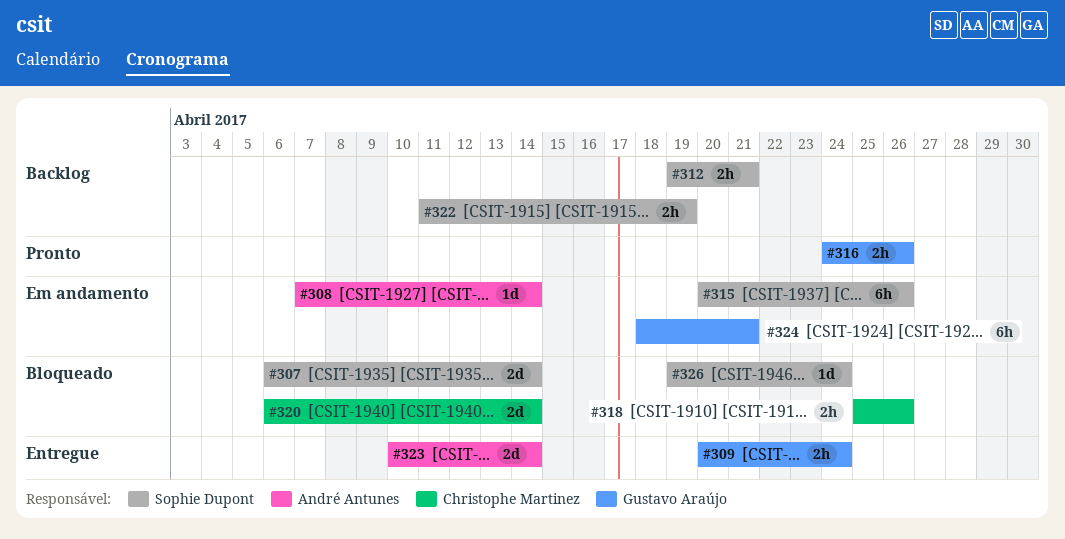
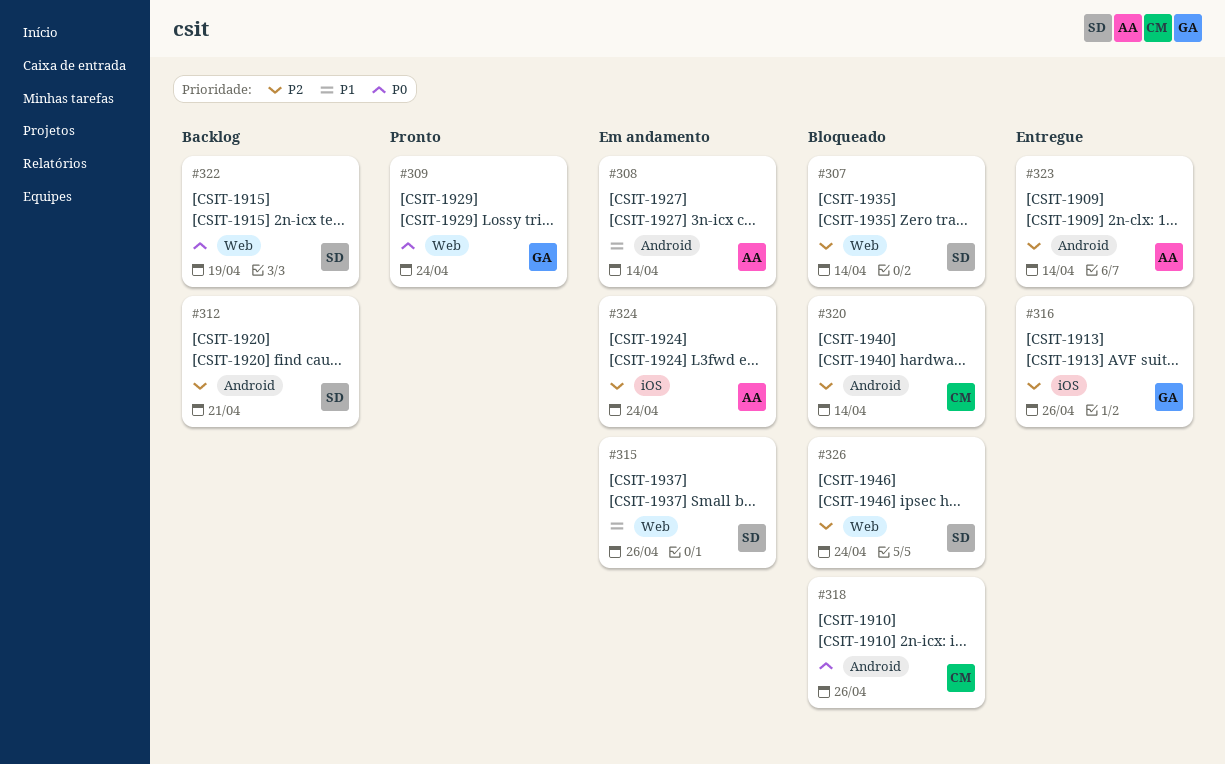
#309, status: Entregue -> Pronto
#316, status: Pronto -> Entregue
#324, owner: Gustavo Araújo -> André Antunes
#324, due: Apr 21 -> Apr 24

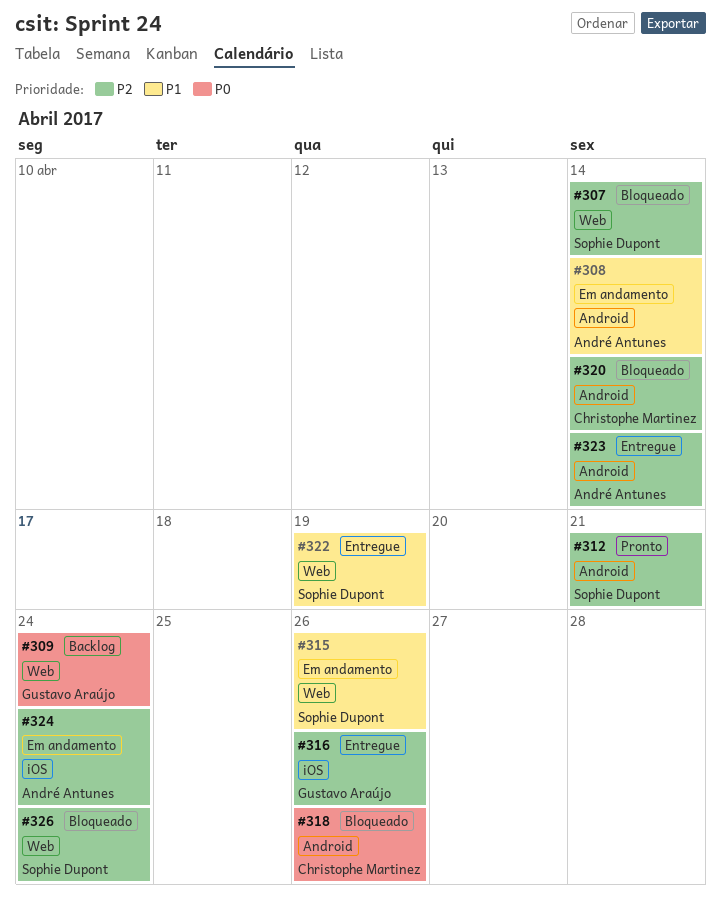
#309, status: Pronto -> Backlog
#312, status: Backlog -> Pronto
#322, status: Backlog -> Entregue
#322, priority: P0 -> P1

